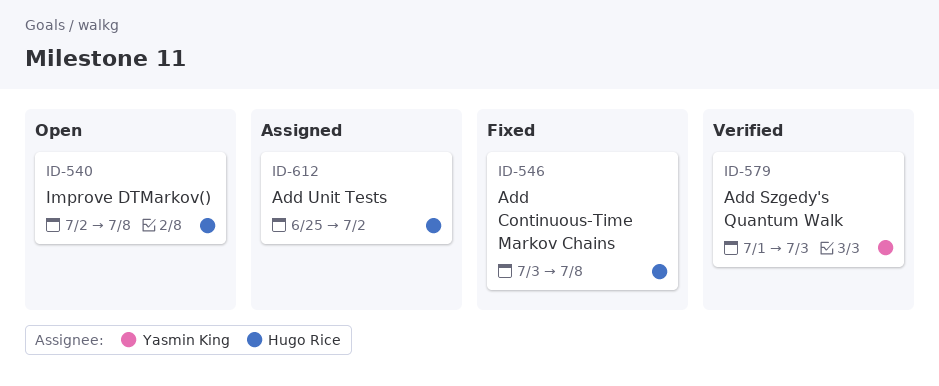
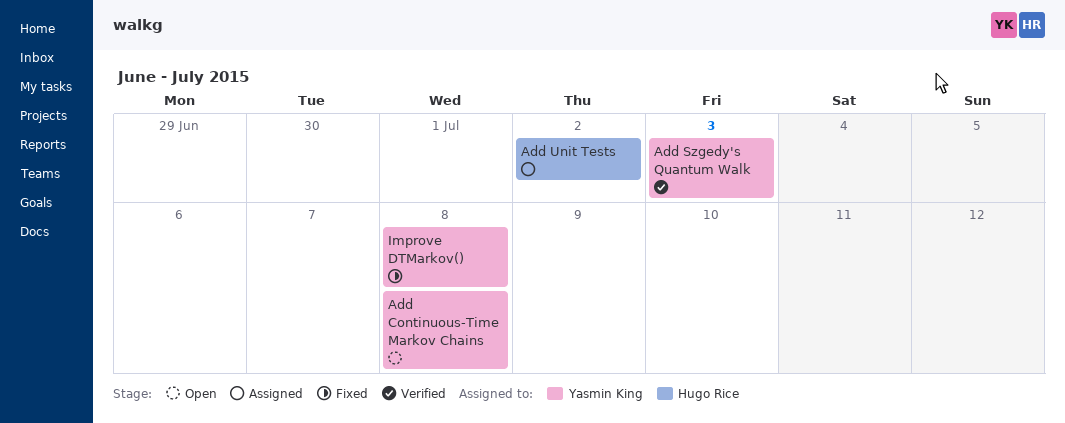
Add Continuous-Time Markov Chains, status: Fixed -> Open
Add Continuous-Time Markov Chains, owner: Hugo Rice -> Yasmin King
Improve DTMarkov(), status: Open -> Fixed
Improve DTMarkov(), owner: Hugo Rice -> Yasmin King

